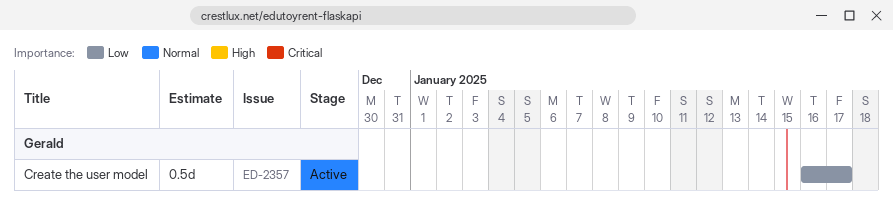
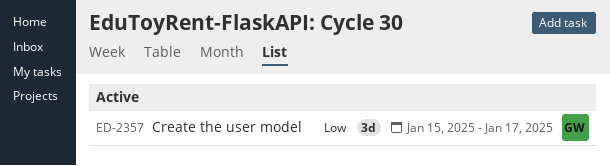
ED-2357, estimate: 0.5d -> 3d
ED-2357, start: Jan 16 -> Jan 15

